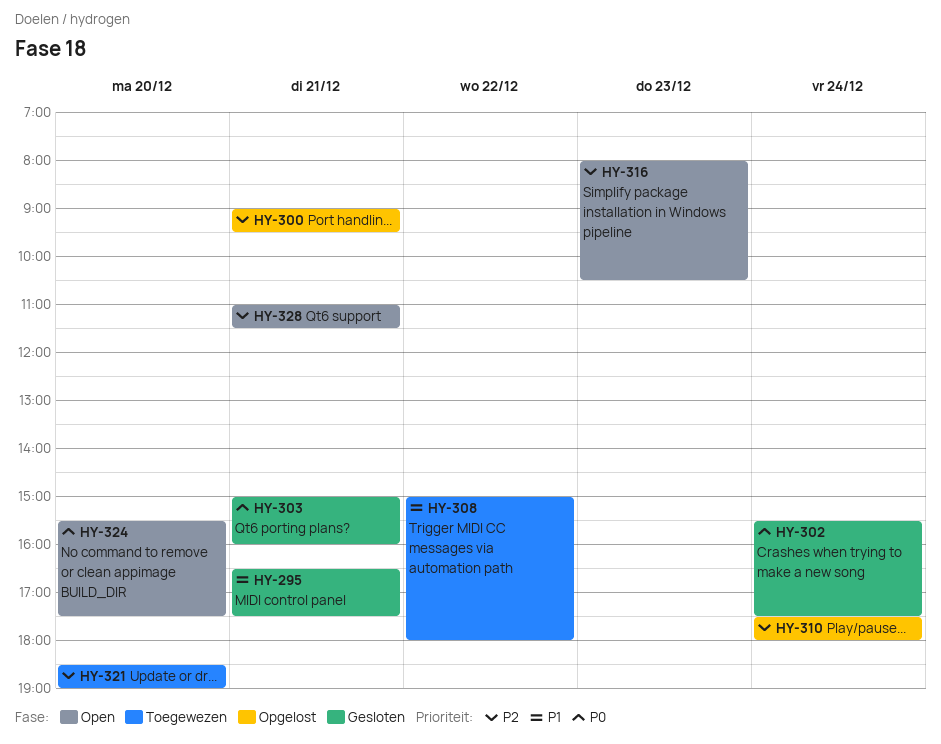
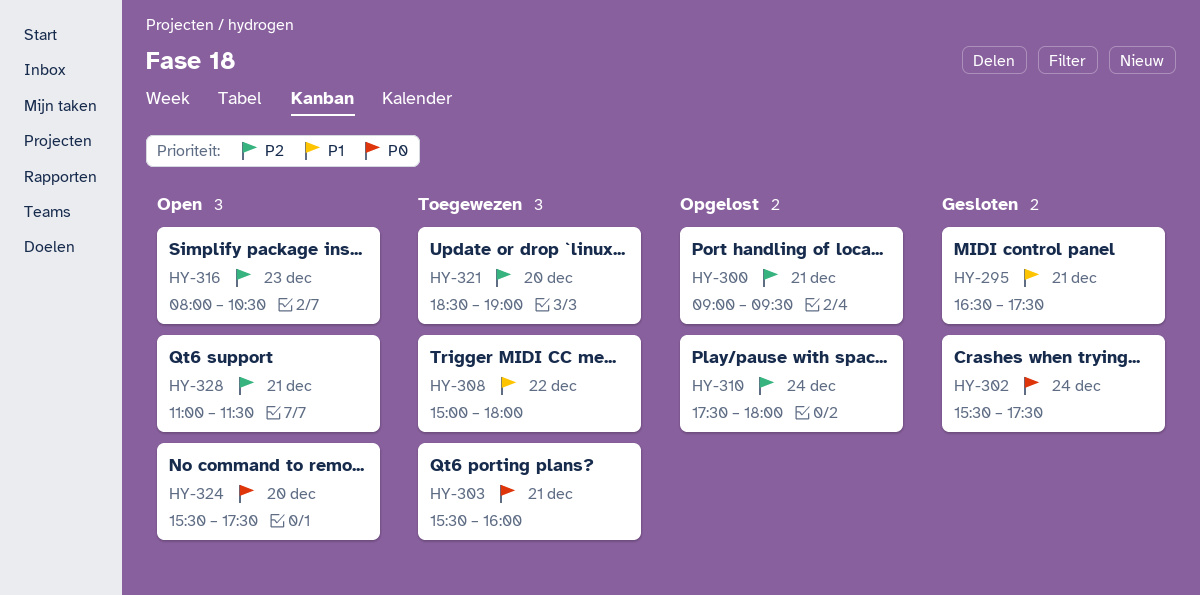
HY-303, status: Gesloten -> Toegewezen
HY-303, begins: 15:00 -> 15:30

